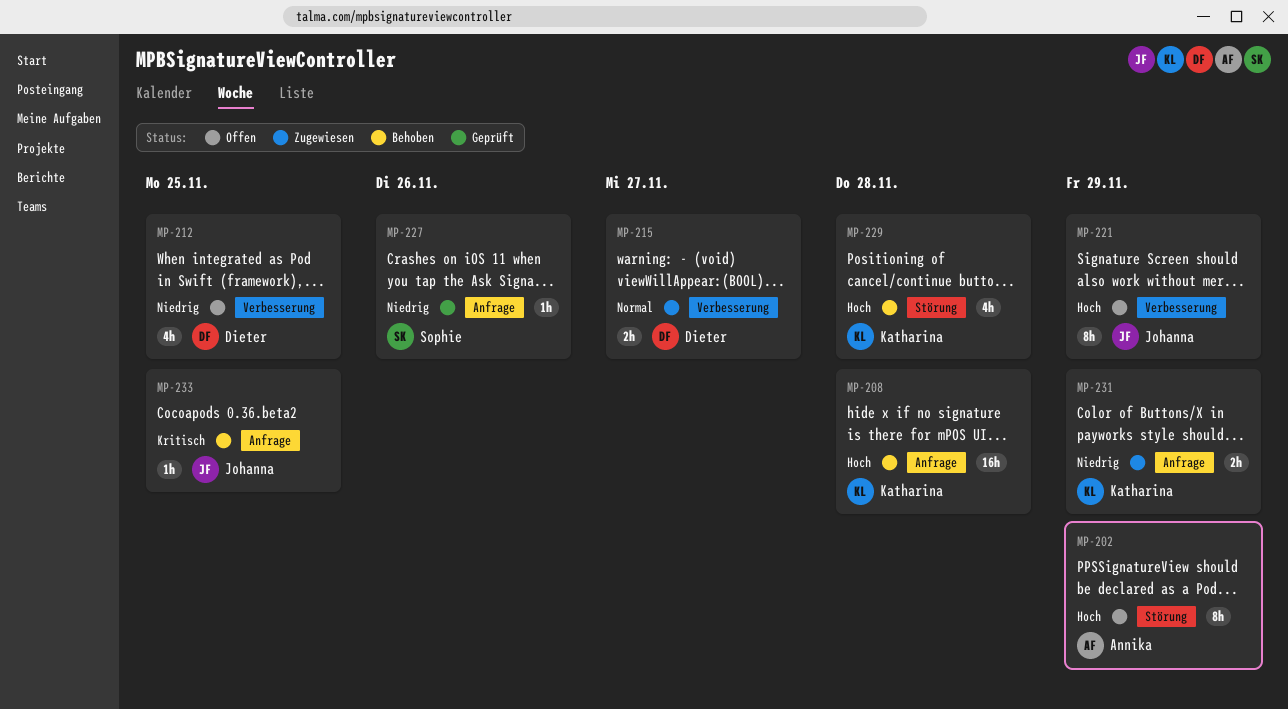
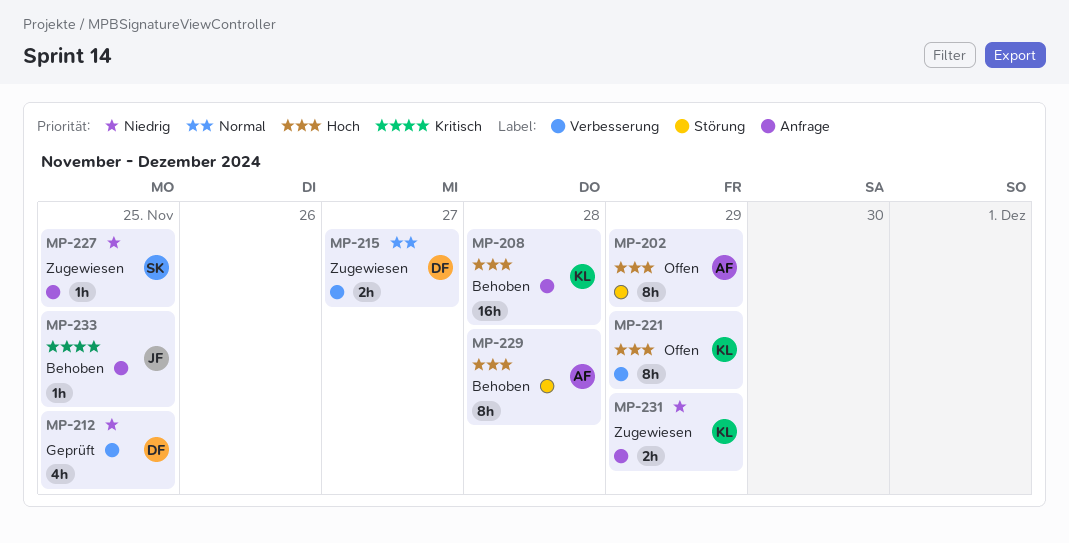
MP-212, status: Offen -> Geprüft
MP-221, owner: Johanna -> Katharina
MP-227, status: Geprüft -> Zugewiesen
MP-227, due: Nov 26 -> Nov 25
MP-229, owner: Katharina -> Annika
MP-229, estimate: 4h -> 8h

